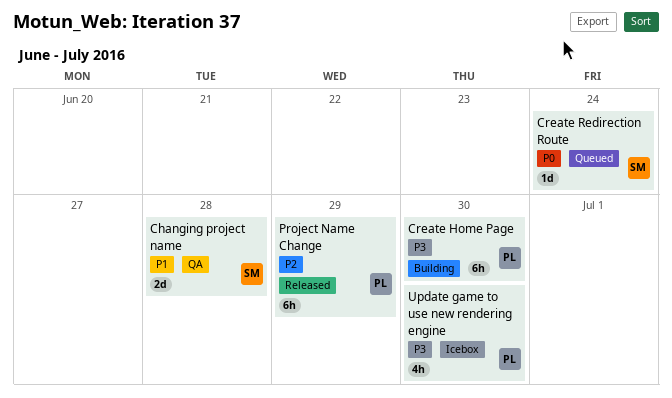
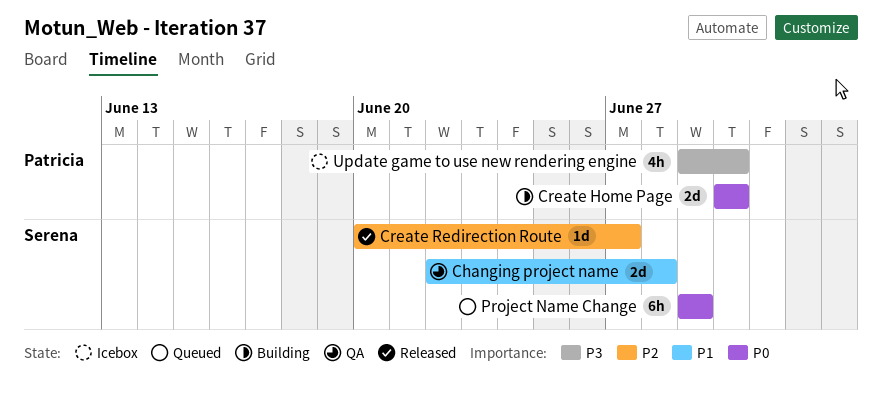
Create Home Page, priority: P3 -> P0
Create Home Page, estimate: 6h -> 2d
Create Redirection Route, status: Queued -> Released
Create Redirection Route, priority: P0 -> P2
Create Redirection Route, due: Jun 24 -> Jun 27
Project Name Change, status: Released -> Queued
Project Name Change, owner: Patricia -> Serena
Project Name Change, priority: P2 -> P0

